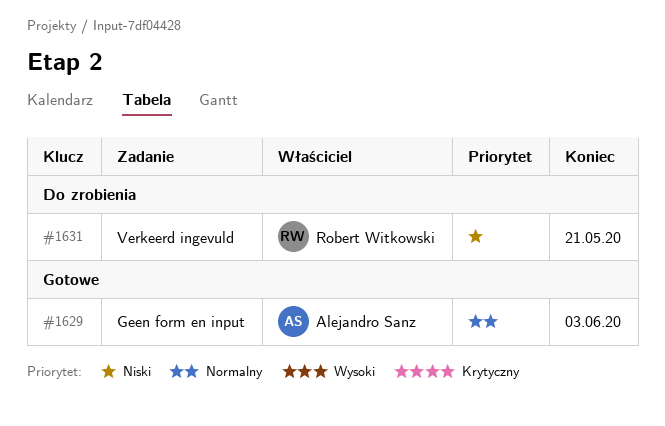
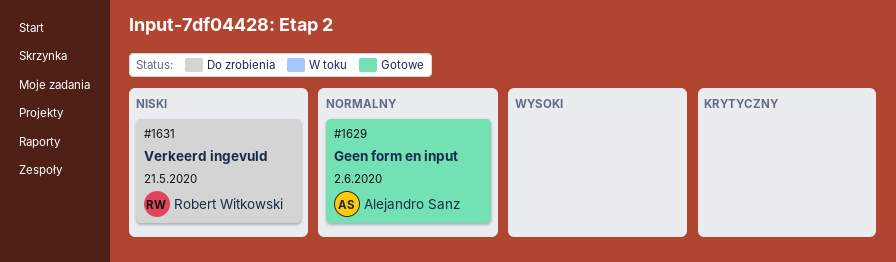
#1629, due: Jun 3 -> Jun 2

